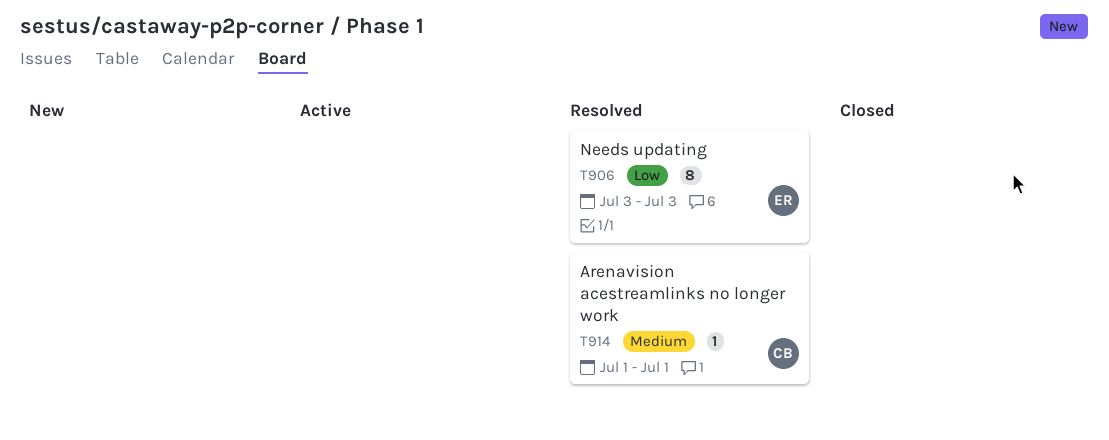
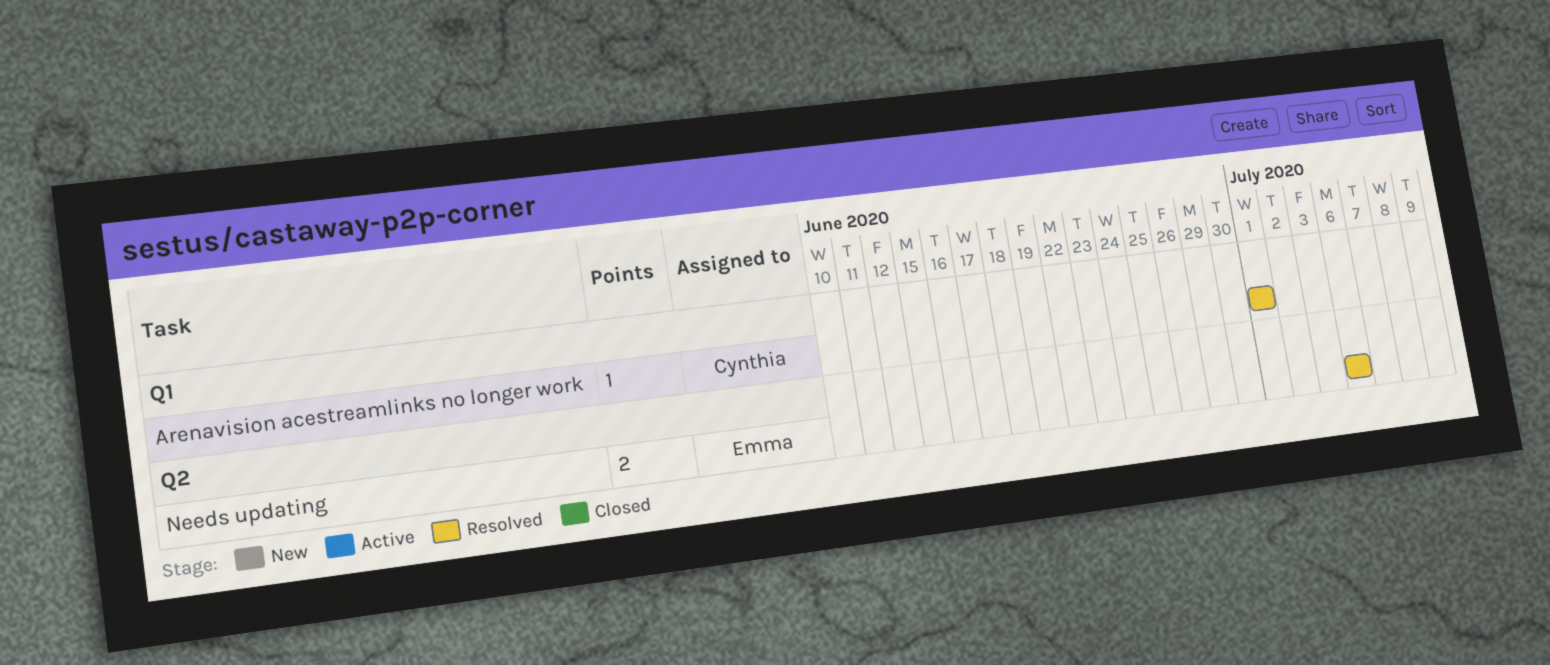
Needs updating, estimate: 8 -> 2
Needs updating, start: Jul 3 -> Jul 6
Needs updating, due: Jul 3 -> Jul 6

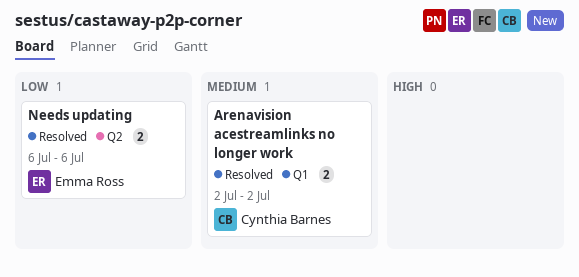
Arenavision acestreamlinks no longer work, estimate: 1 -> 2
Arenavision acestreamlinks no longer work, start: Jul 1 -> Jul 2
Arenavision acestreamlinks no longer work, due: Jul 1 -> Jul 2

